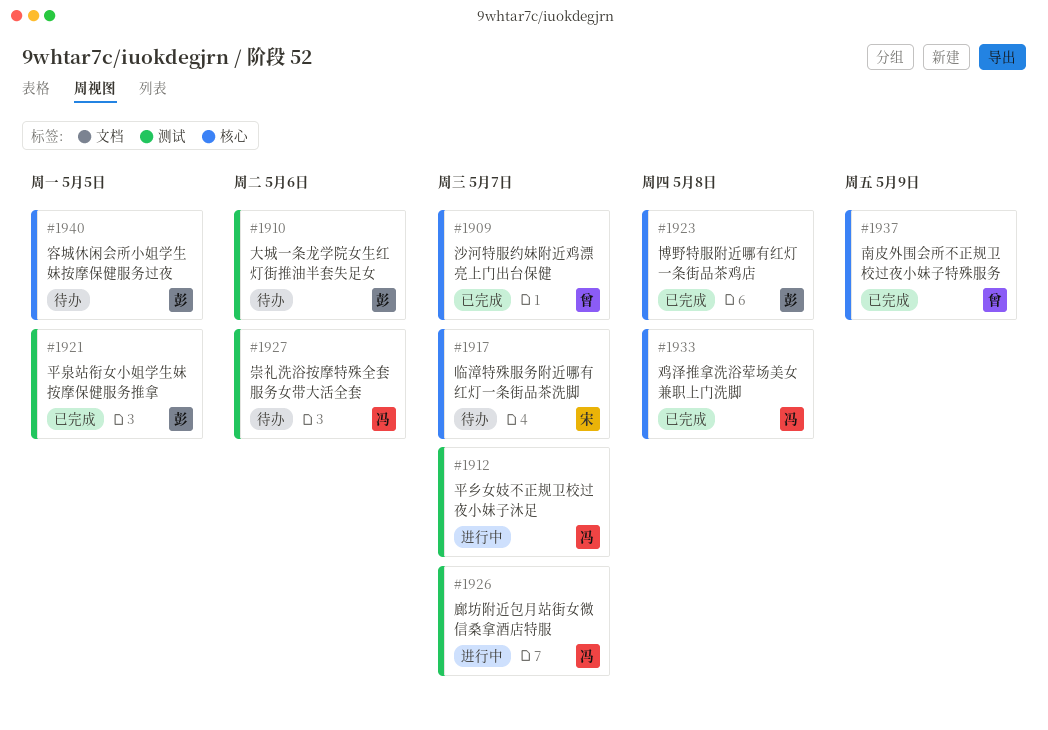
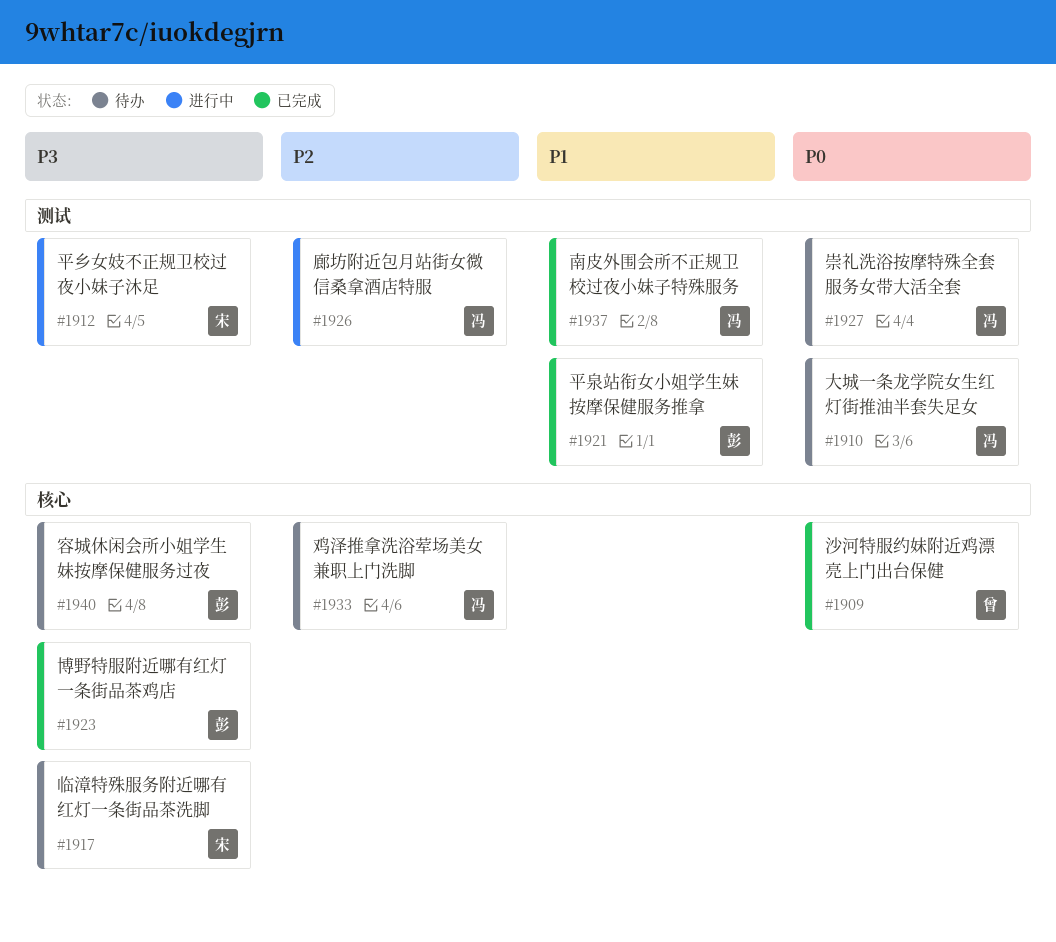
#1910, owner: 彭 -> 冯
#1912, owner: 冯 -> 宋
#1933, status: 已完成 -> 待办
#1937, owner: 曾 -> 冯
#1937, label: 核心 -> 测试

